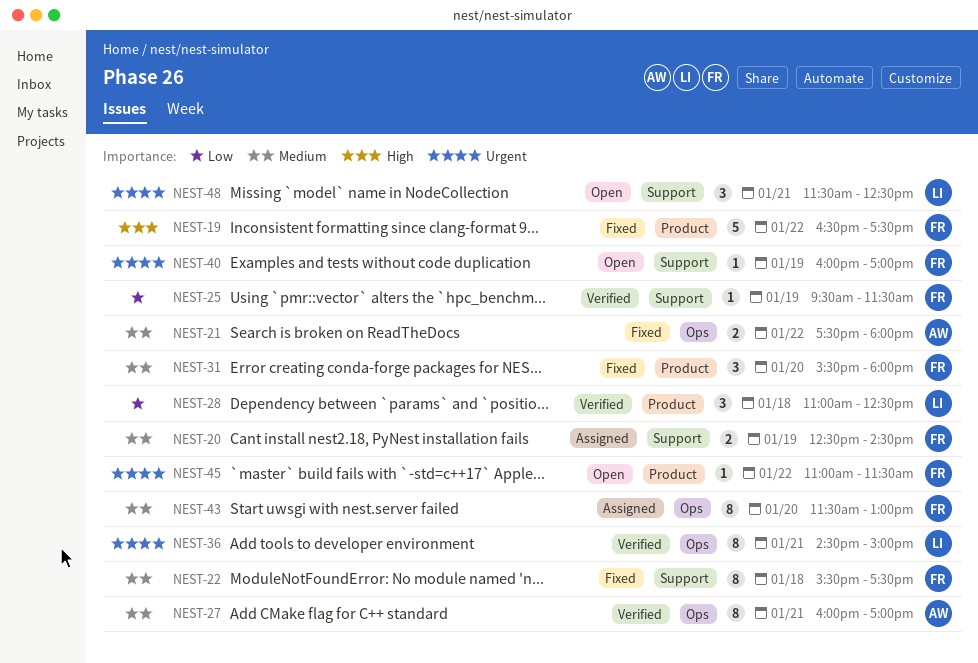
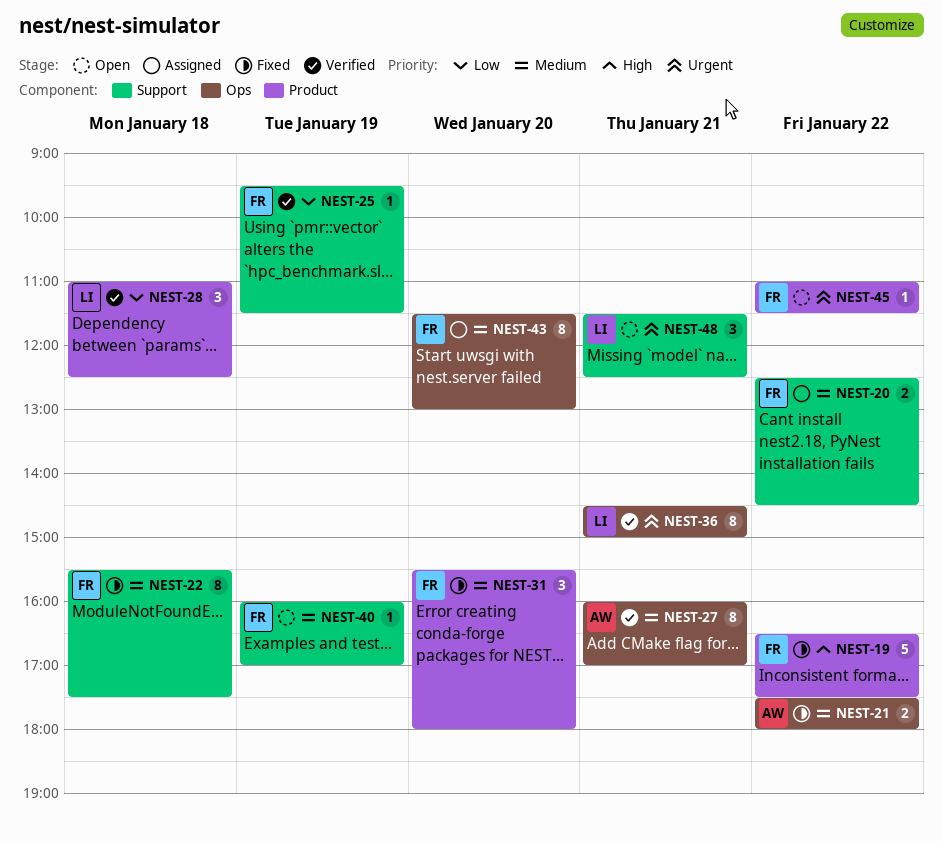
NEST-20, day: Jan 19 -> Jan 22
NEST-40, priority: Urgent -> Medium

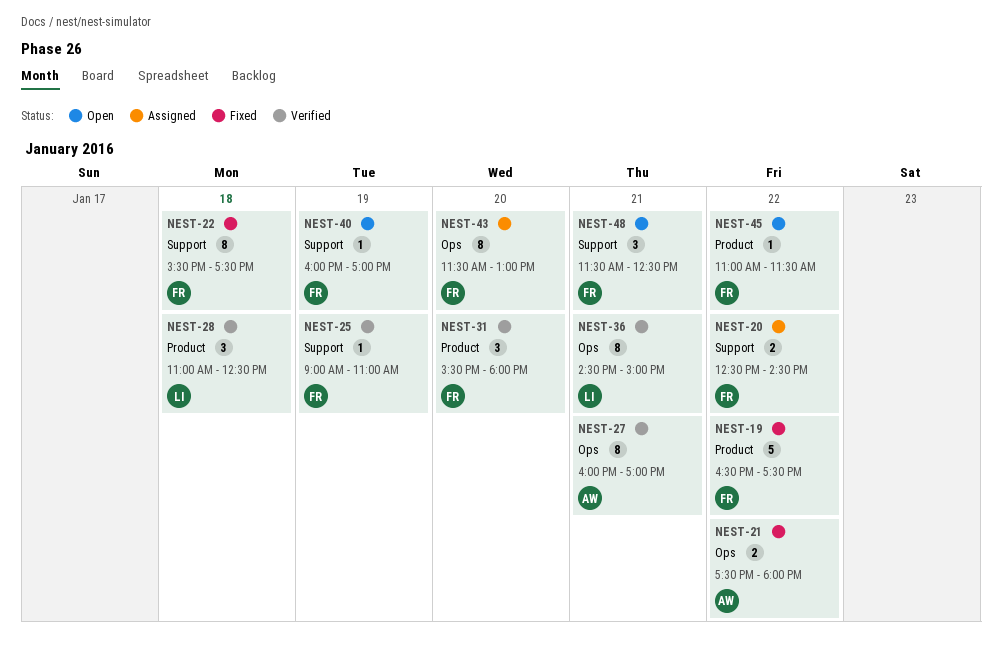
NEST-25, begins: 09:30 -> 09:00
NEST-25, ends: 11:30 -> 11:00
NEST-31, status: Fixed -> Verified
NEST-48, owner: LI -> FR

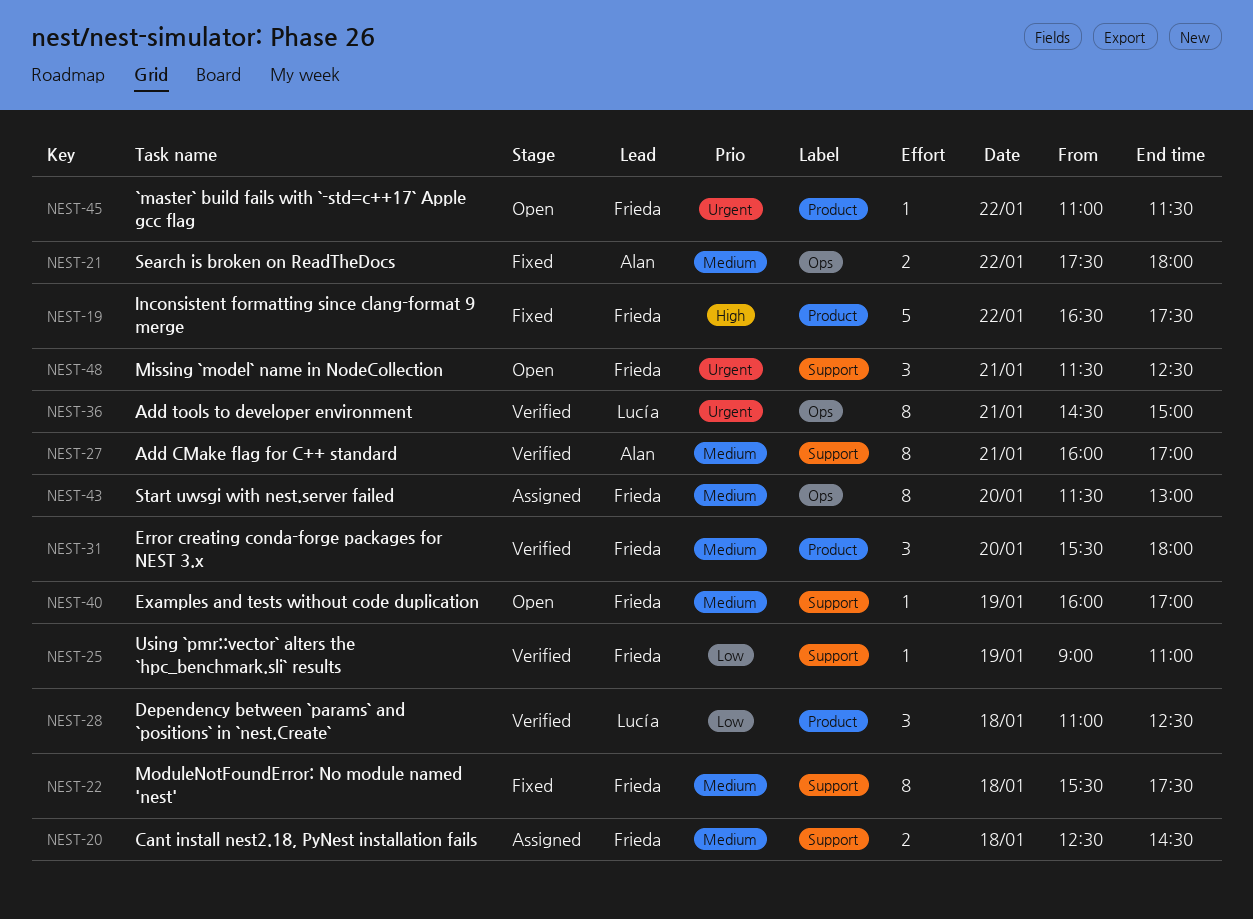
NEST-20, day: Jan 22 -> Jan 18
NEST-27, label: Ops -> Support

